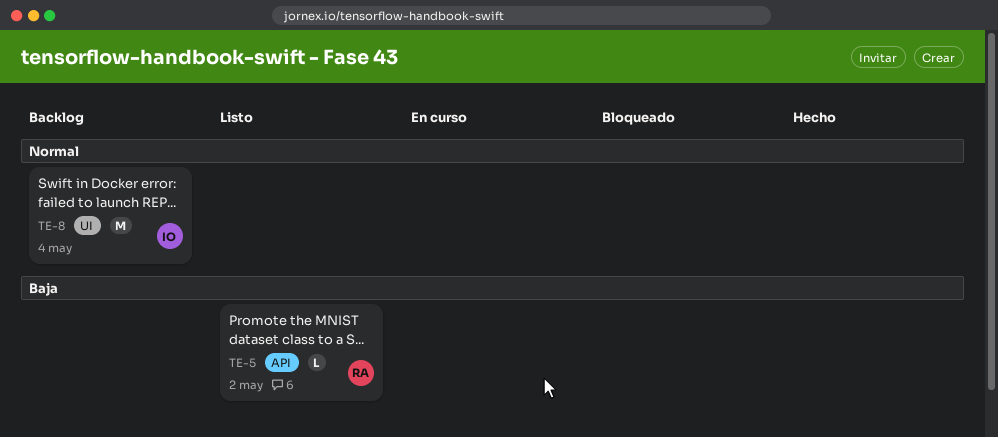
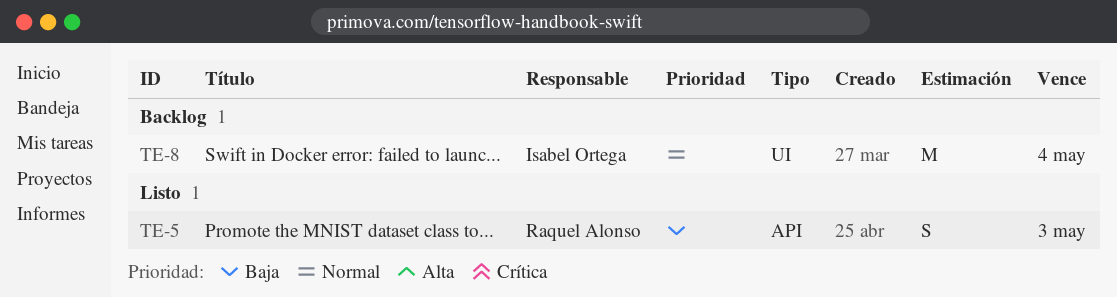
TE-5, estimate: L -> S
TE-5, due: May 2 -> May 3

